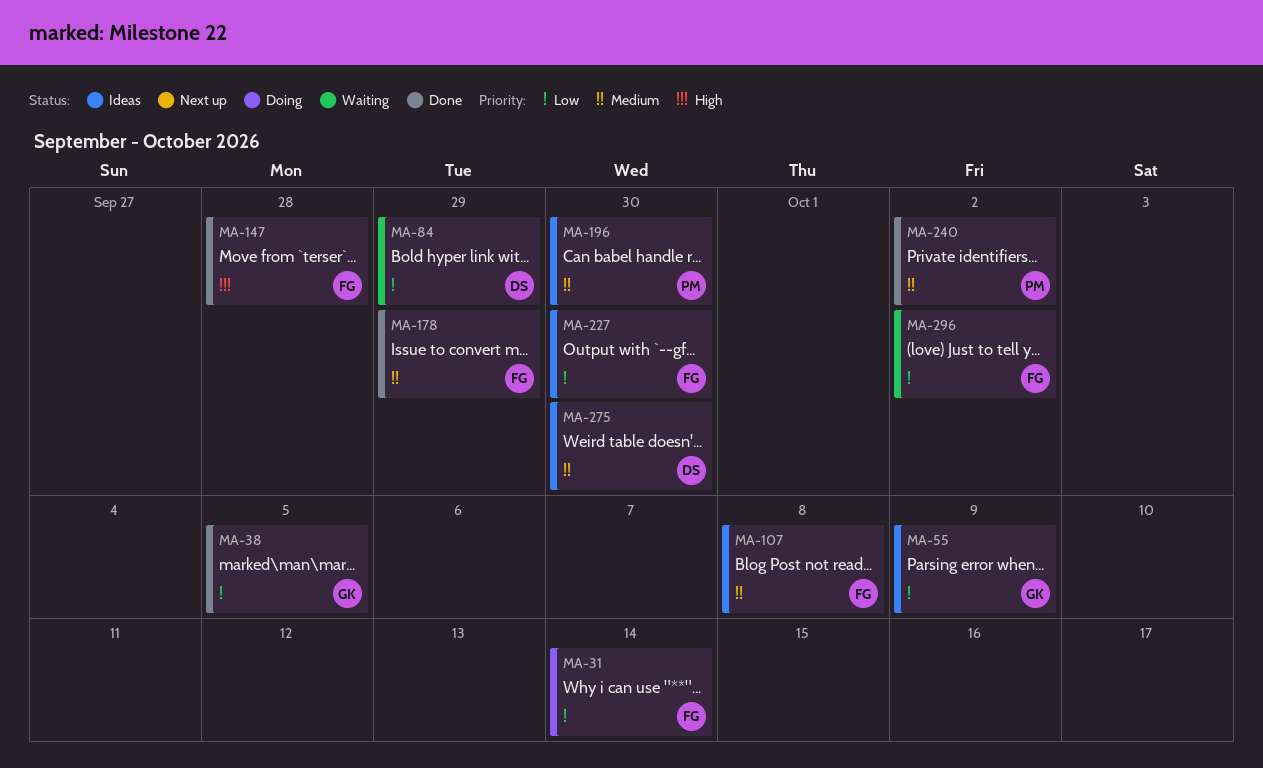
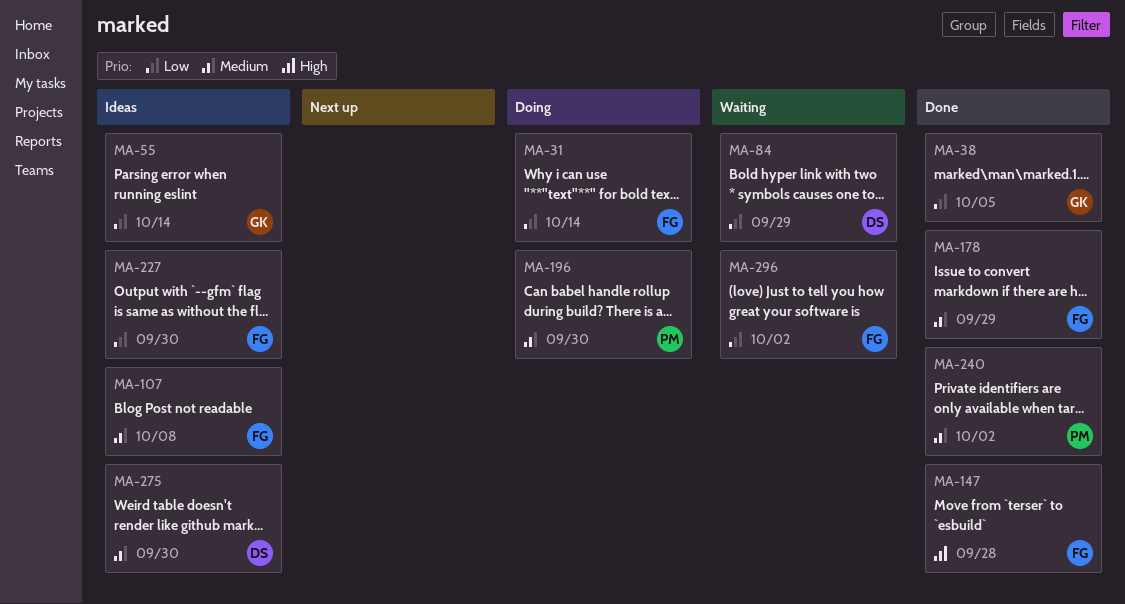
MA-55, due: Oct 9 -> Oct 14
MA-196, status: Ideas -> Doing

